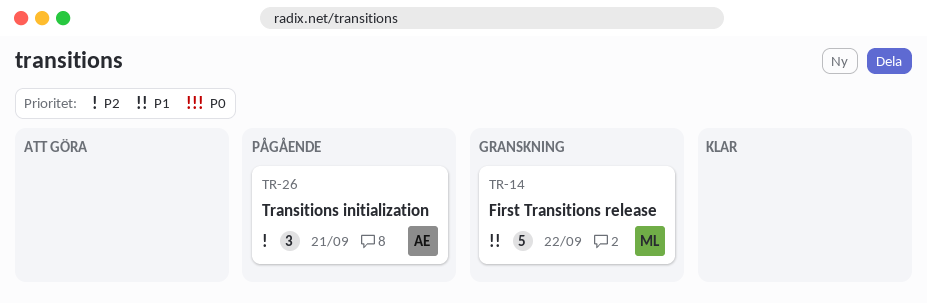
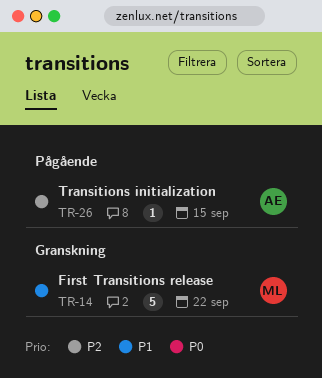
TR-26, estimate: 3 -> 1
TR-26, due: Sep 21 -> Sep 15

